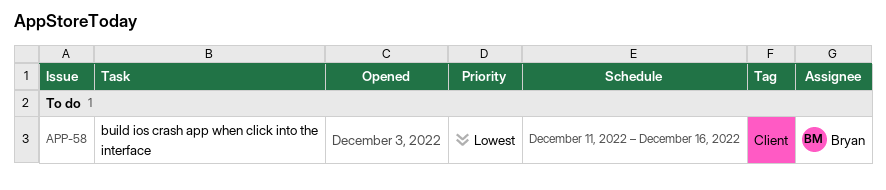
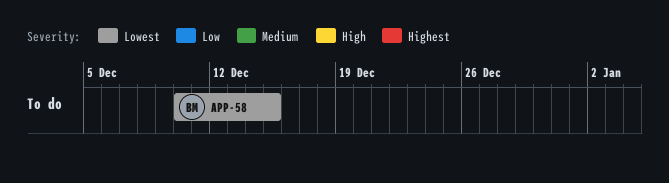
APP-58, start: Dec 11 -> Dec 10
APP-58, due: Dec 16 -> Dec 15

